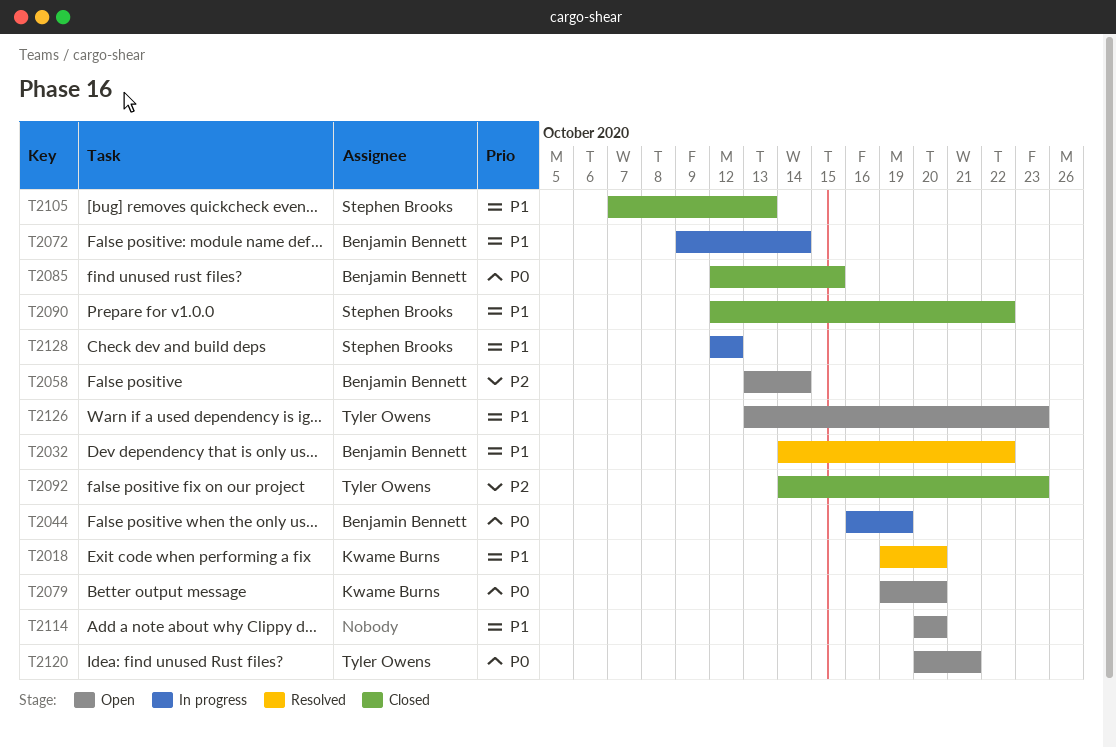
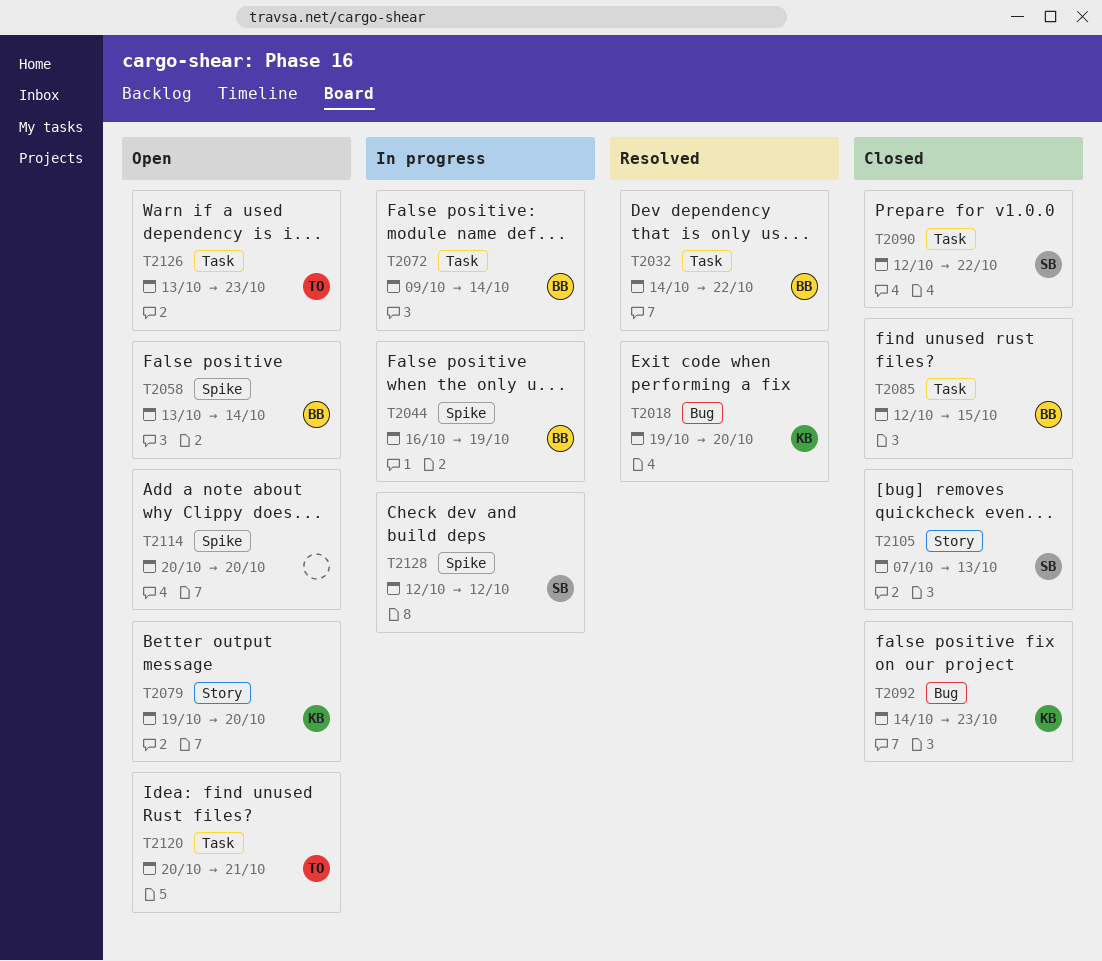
T2092, owner: Tyler Owens -> Kwame Burns

